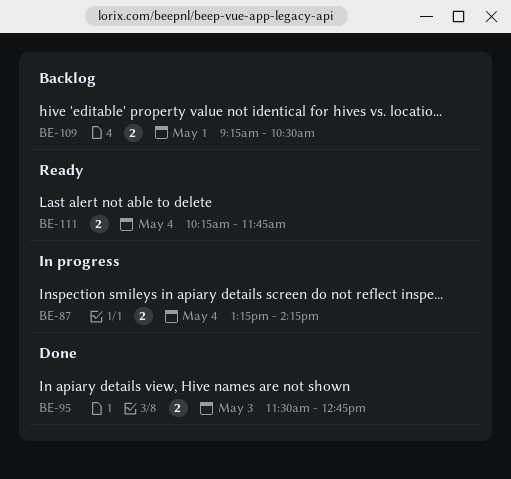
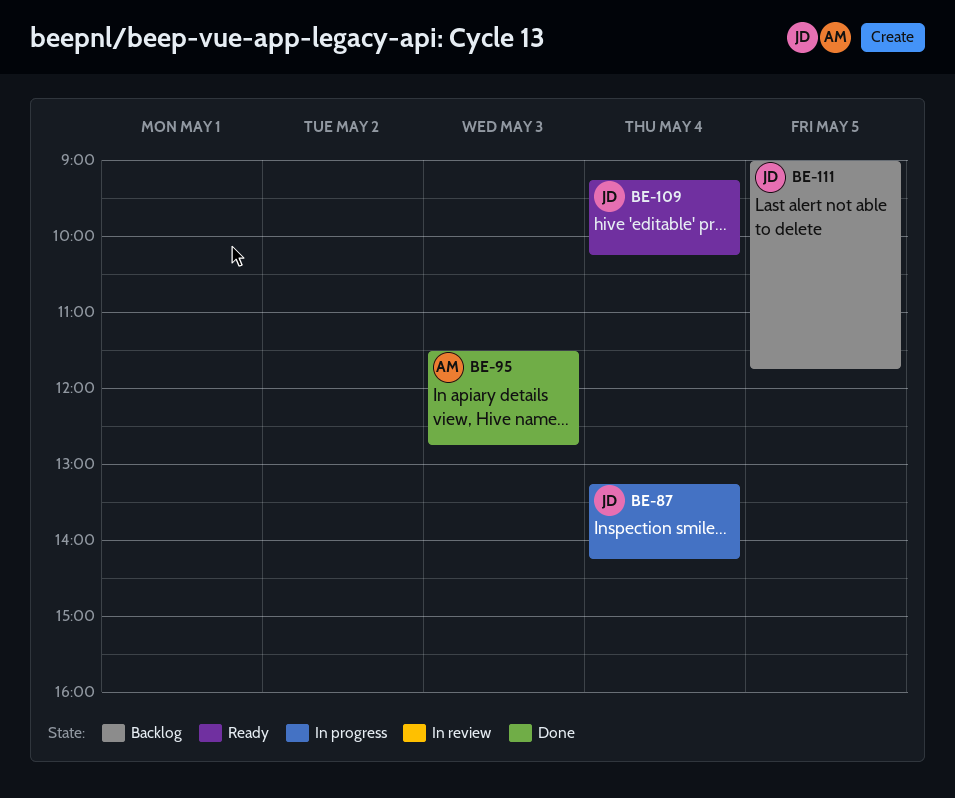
BE-109, status: Backlog -> Ready
BE-109, day: May 1 -> May 4
BE-109, ends: 10:30 -> 10:15
BE-111, status: Ready -> Backlog
BE-111, day: May 4 -> May 5
BE-111, begins: 10:15 -> 09:00

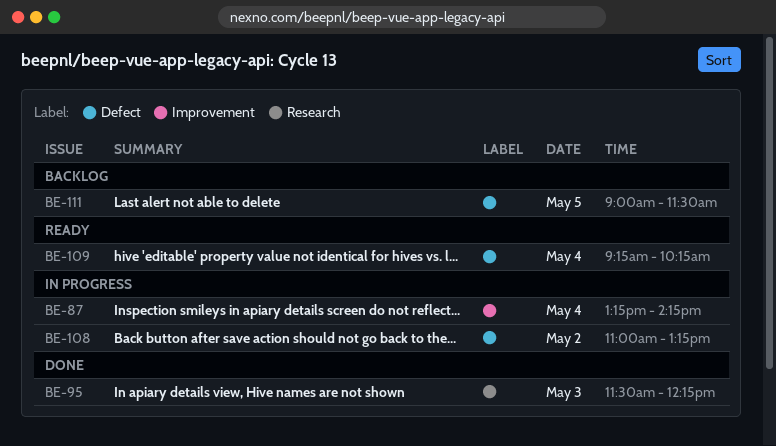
BE-95, ends: 12:45 -> 12:15
BE-108: none -> present
BE-111, ends: 11:45 -> 11:30

